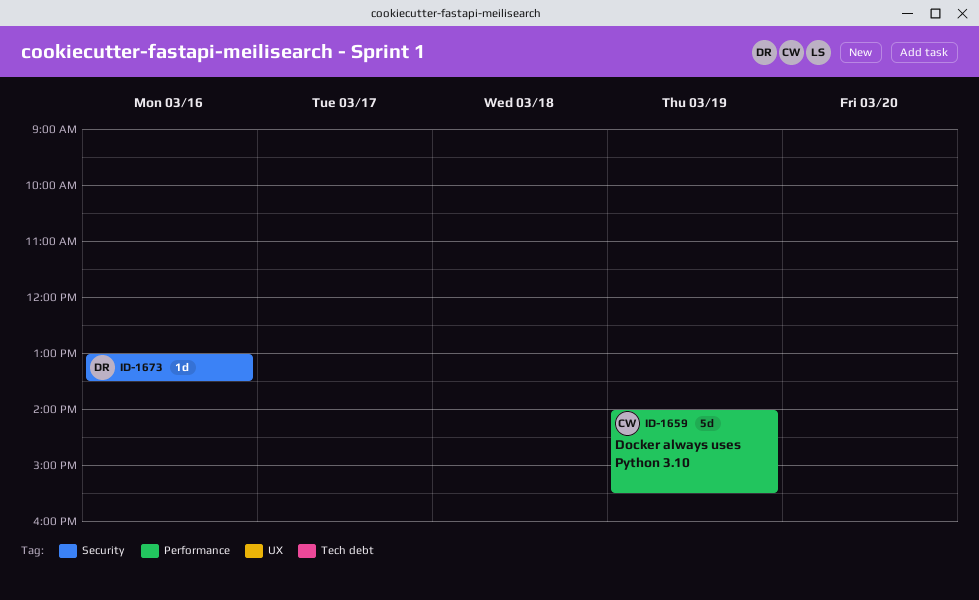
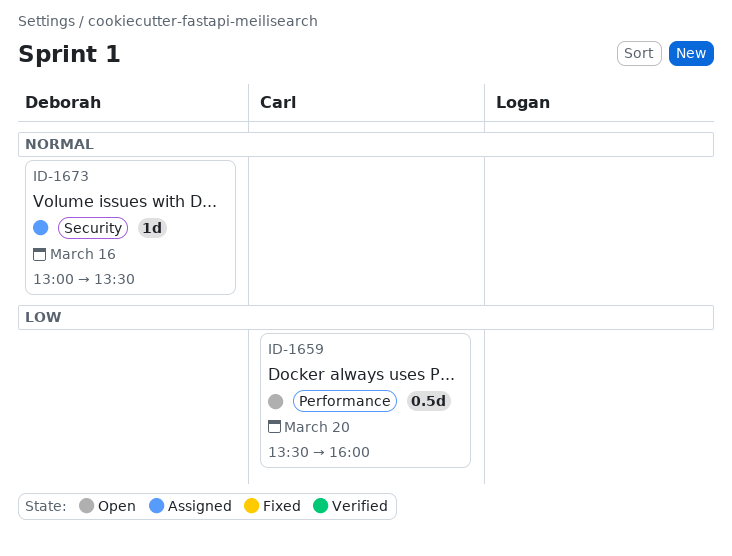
ID-1659, estimate: 5d -> 0.5d
ID-1659, day: Mar 19 -> Mar 20
ID-1659, begins: 14:00 -> 13:30
ID-1659, ends: 15:30 -> 16:00

